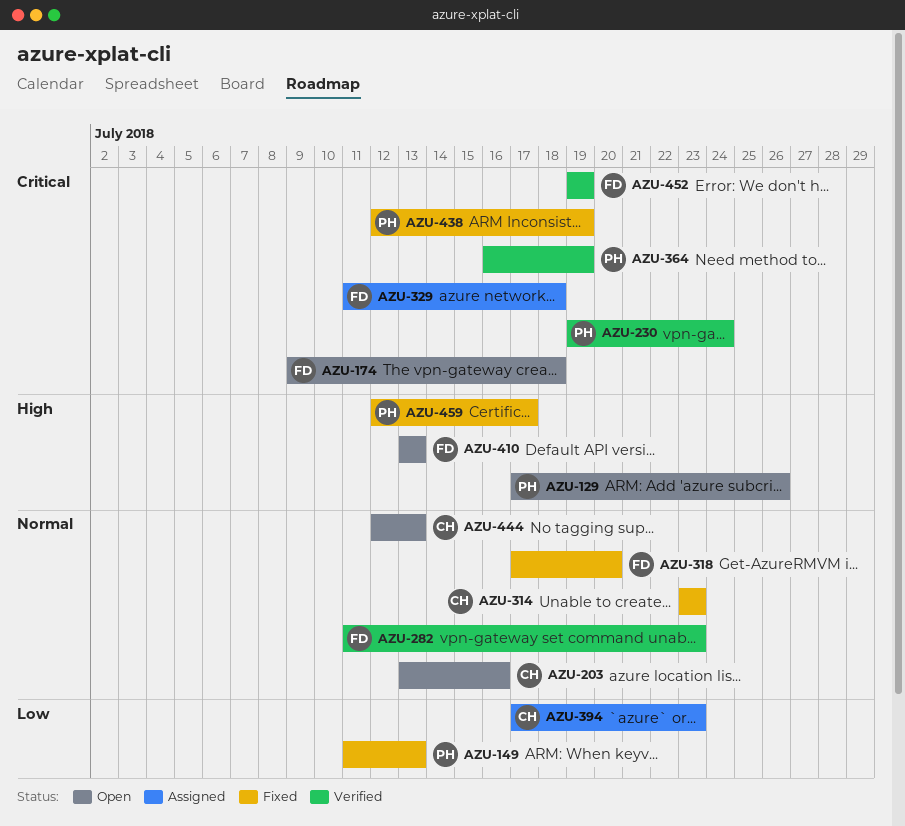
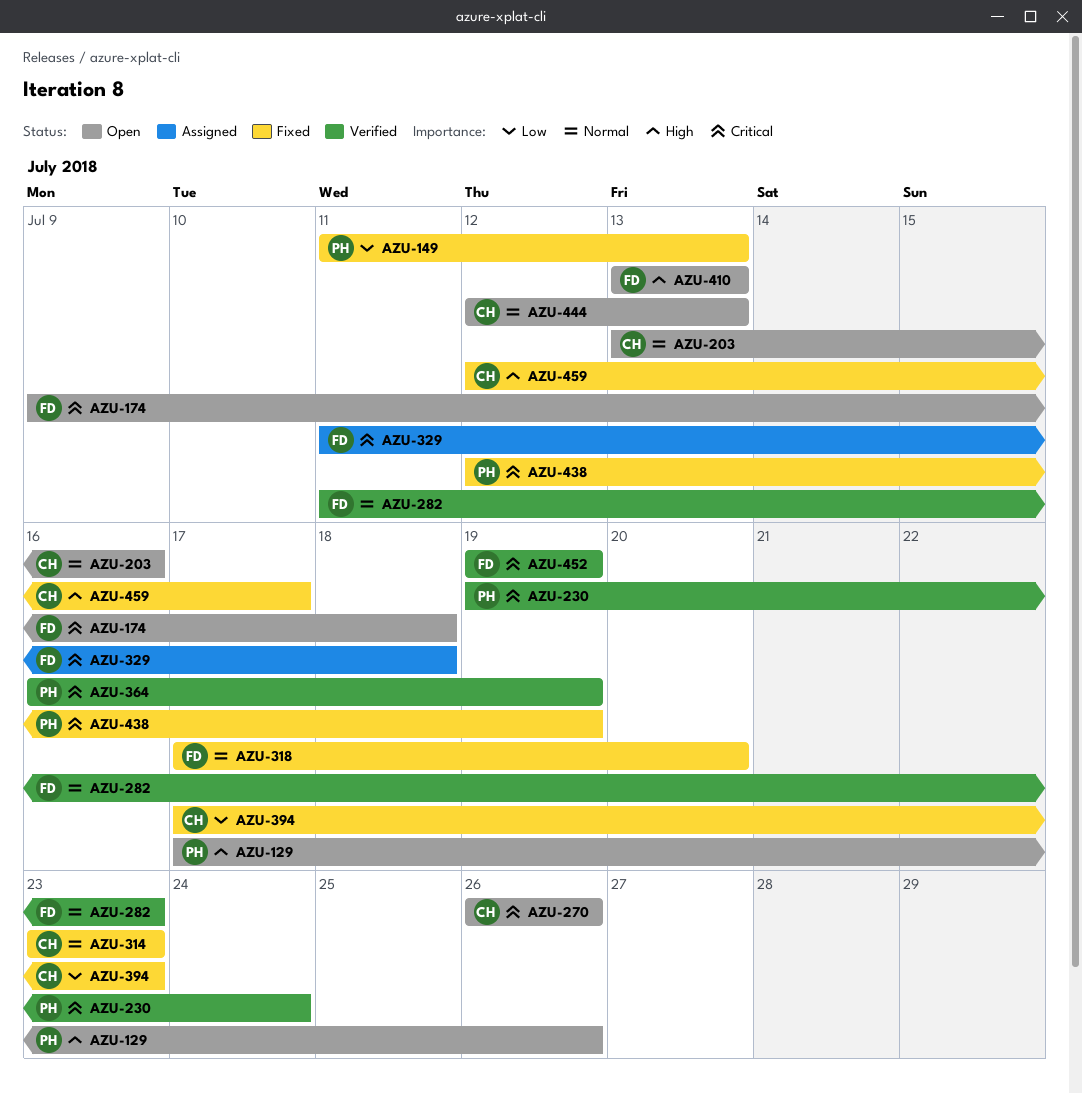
AZU-270: none -> present
AZU-394, status: Assigned -> Fixed
AZU-459, owner: PH -> CH

